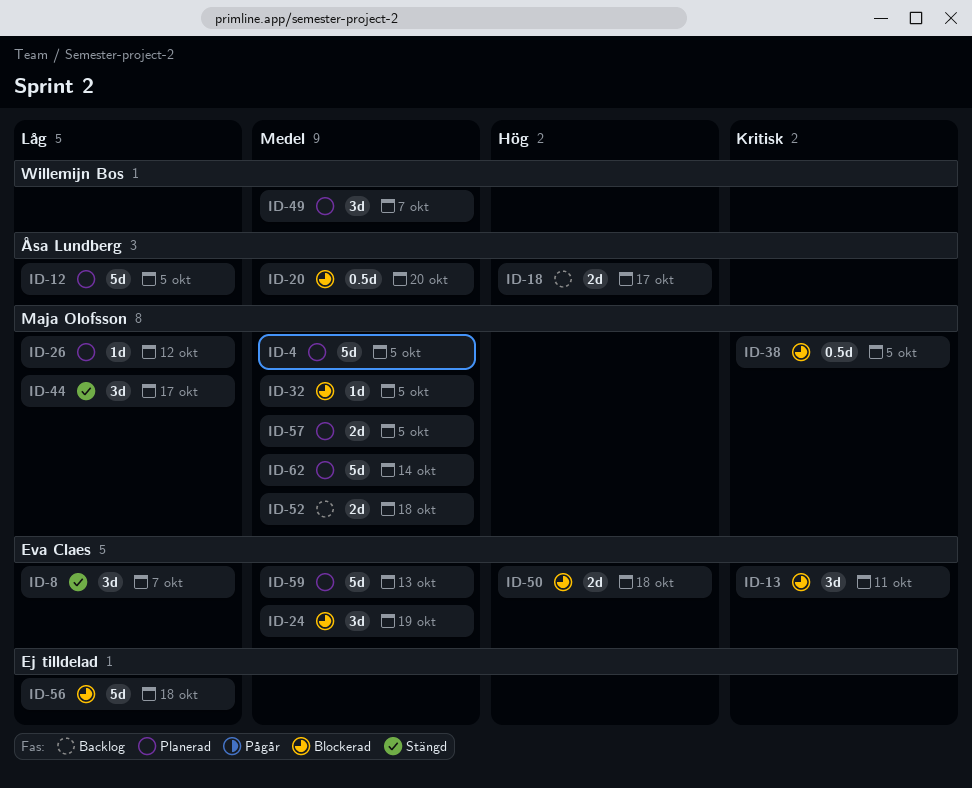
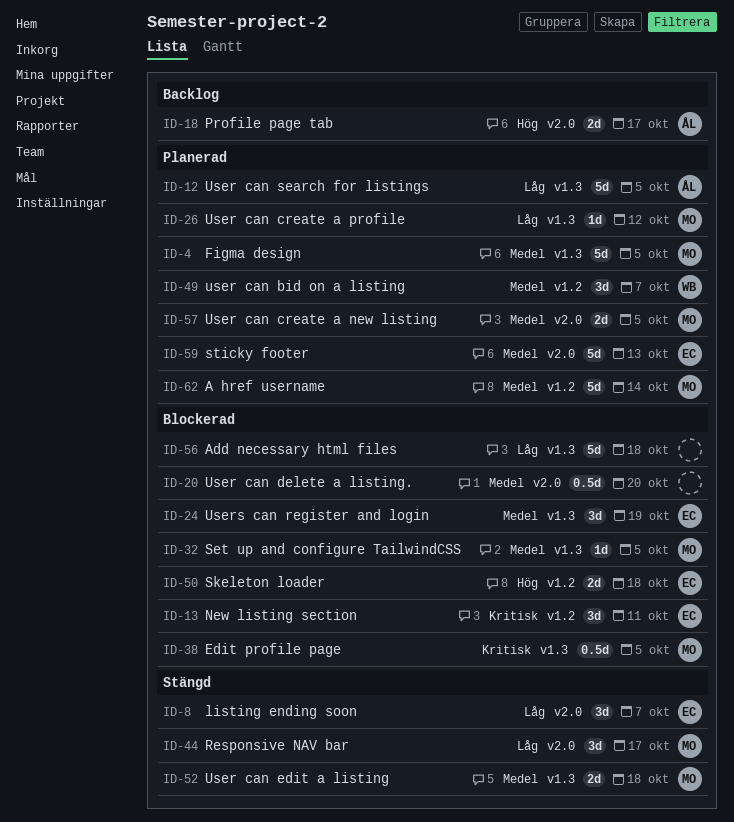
ID-20, owner: Åsa Lundberg -> none
ID-52, status: Backlog -> Stängd

